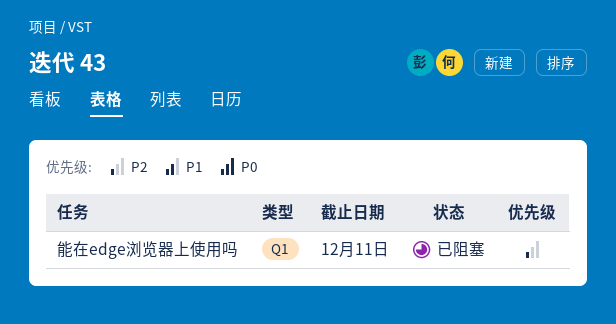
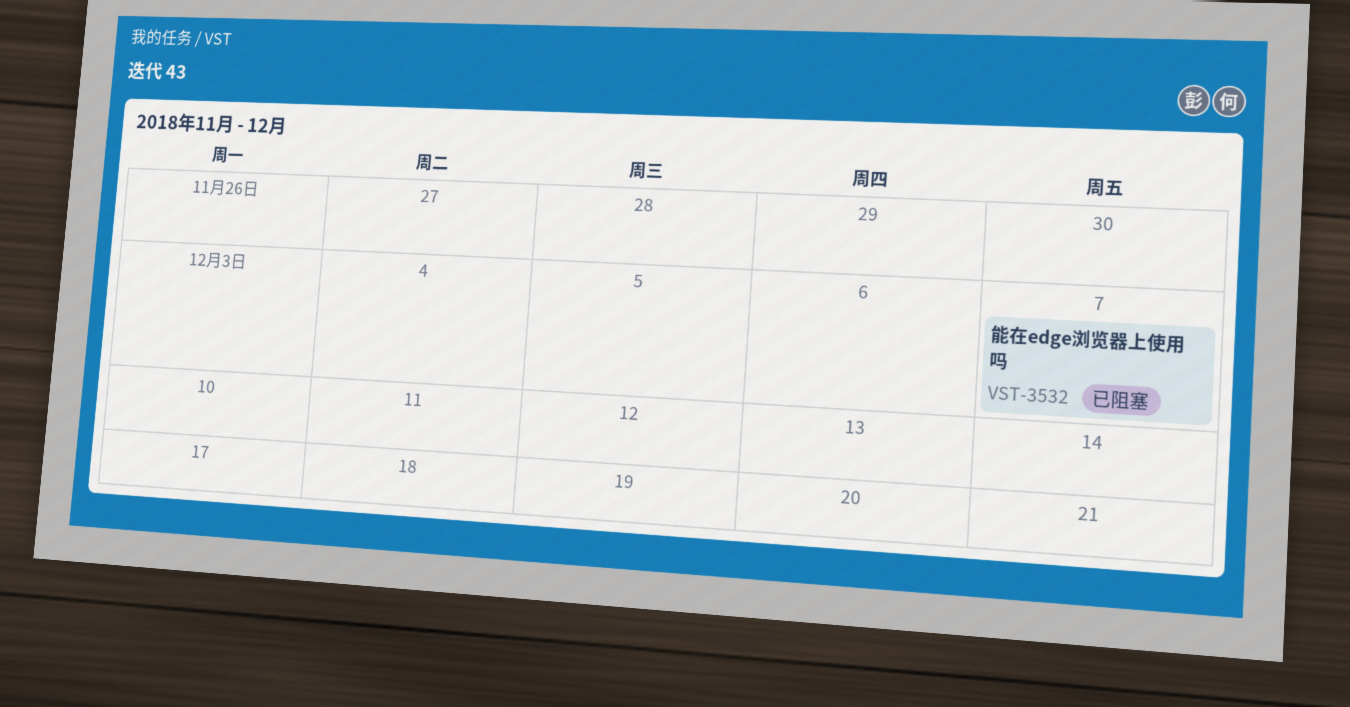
能在edge浏览器上使用吗, due: Dec 11 -> Dec 7

